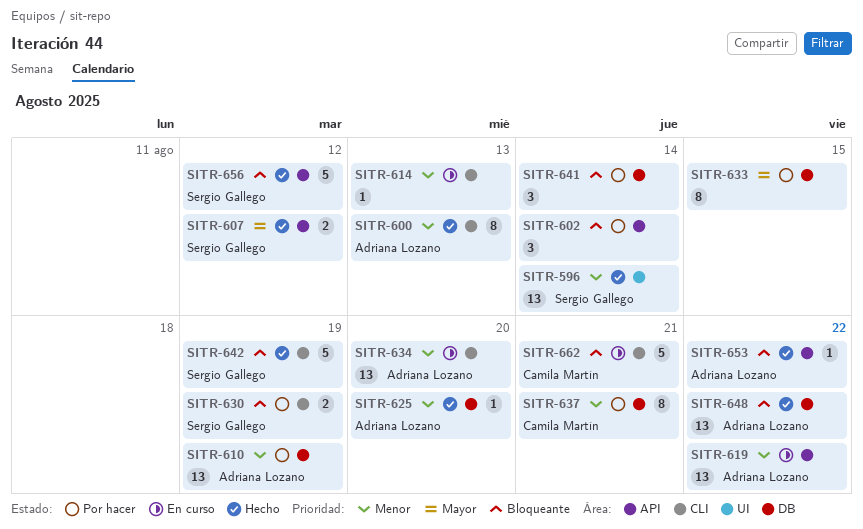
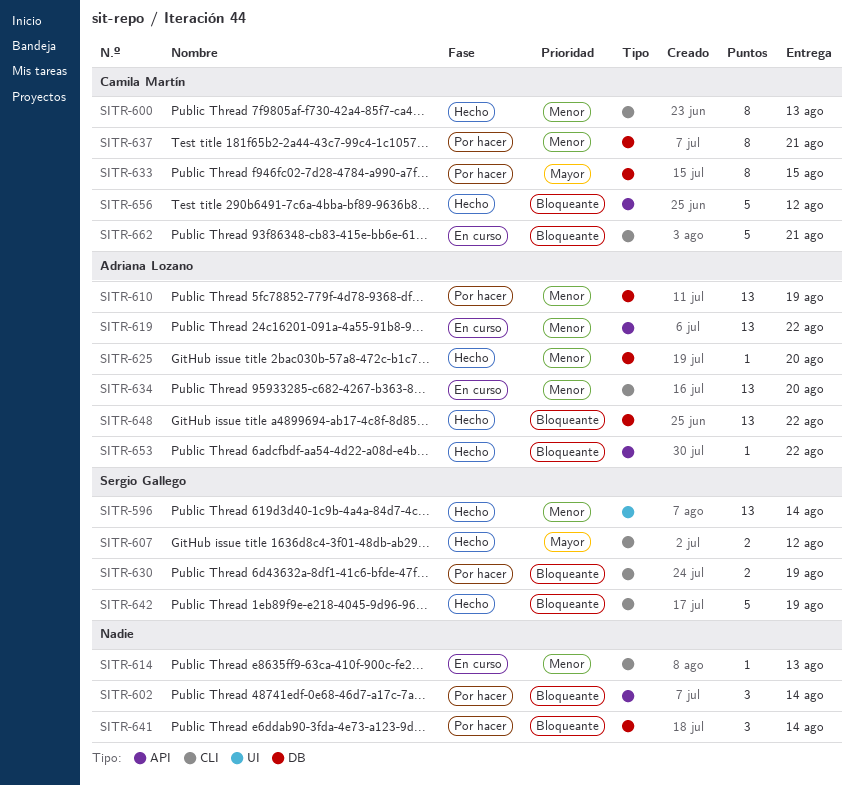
SITR-600, owner: Adriana Lozano -> Camila Martín
SITR-607, label: API -> CLI
SITR-633, owner: none -> Camila Martín
SITR-656, owner: Sergio Gallego -> Camila Martín

